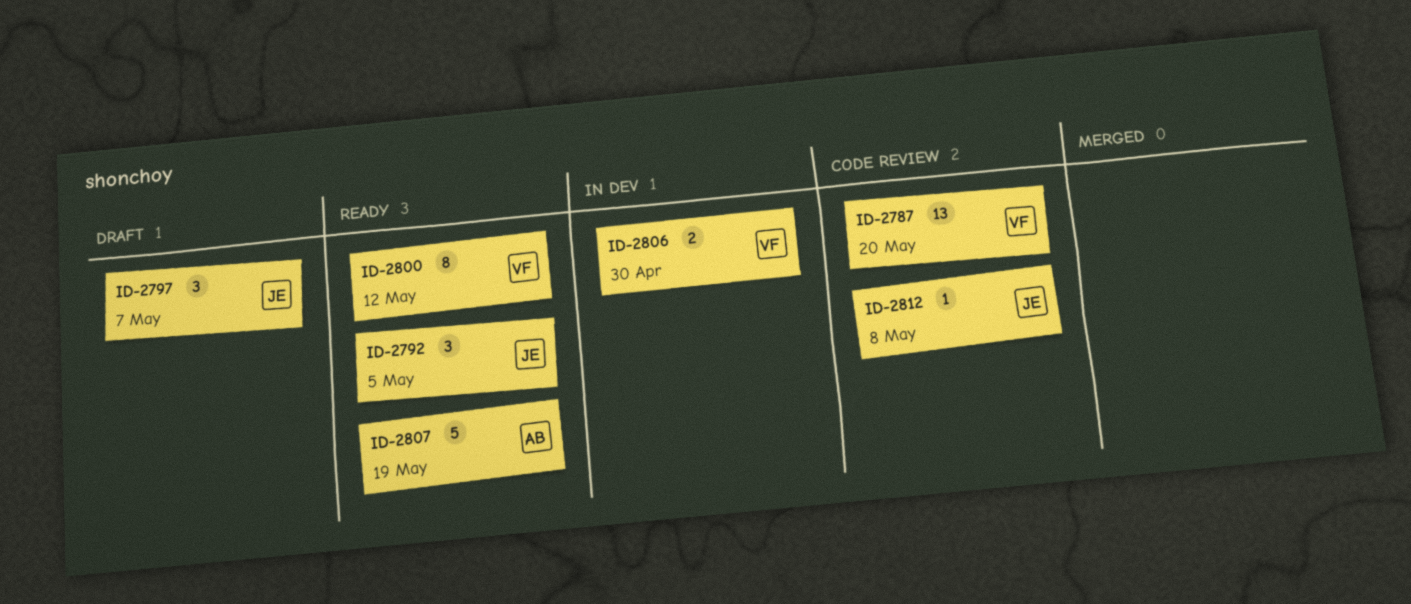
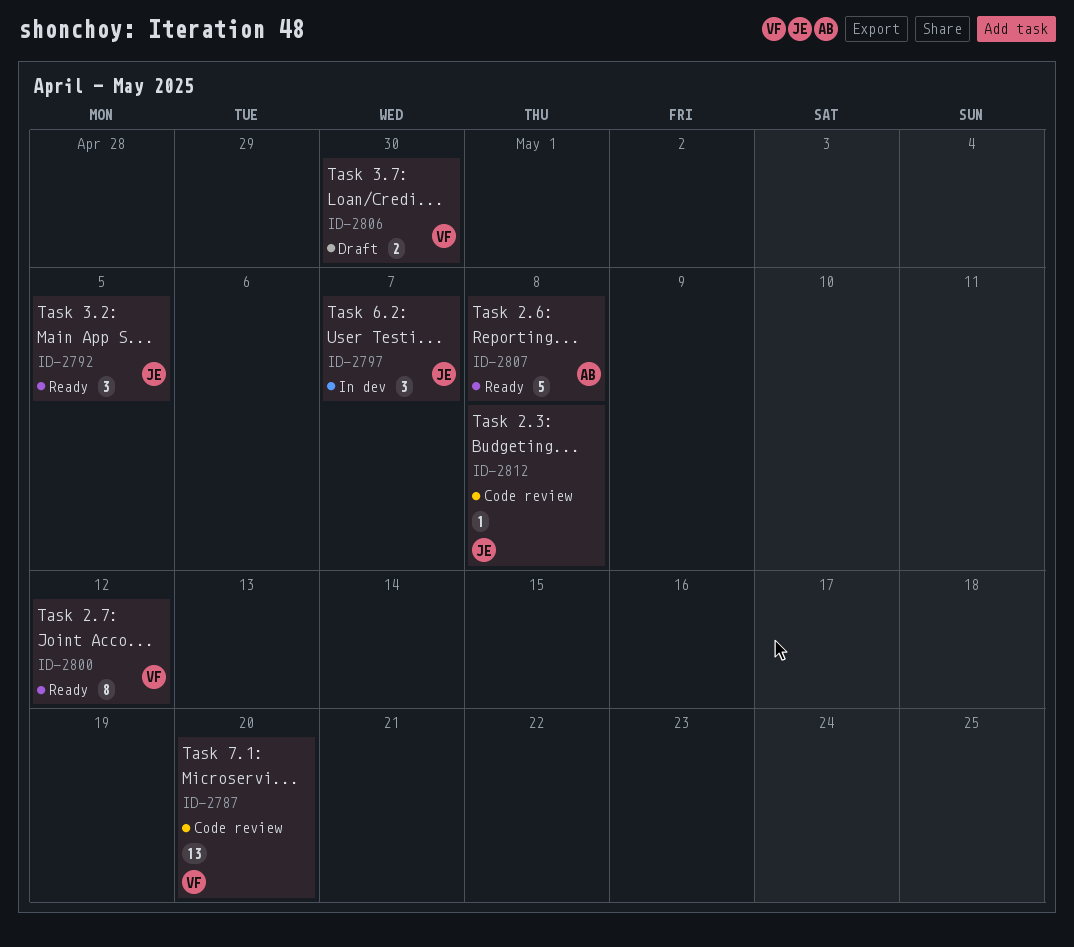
ID-2797, status: Draft -> In dev
ID-2806, status: In dev -> Draft
ID-2807, due: May 19 -> May 8

